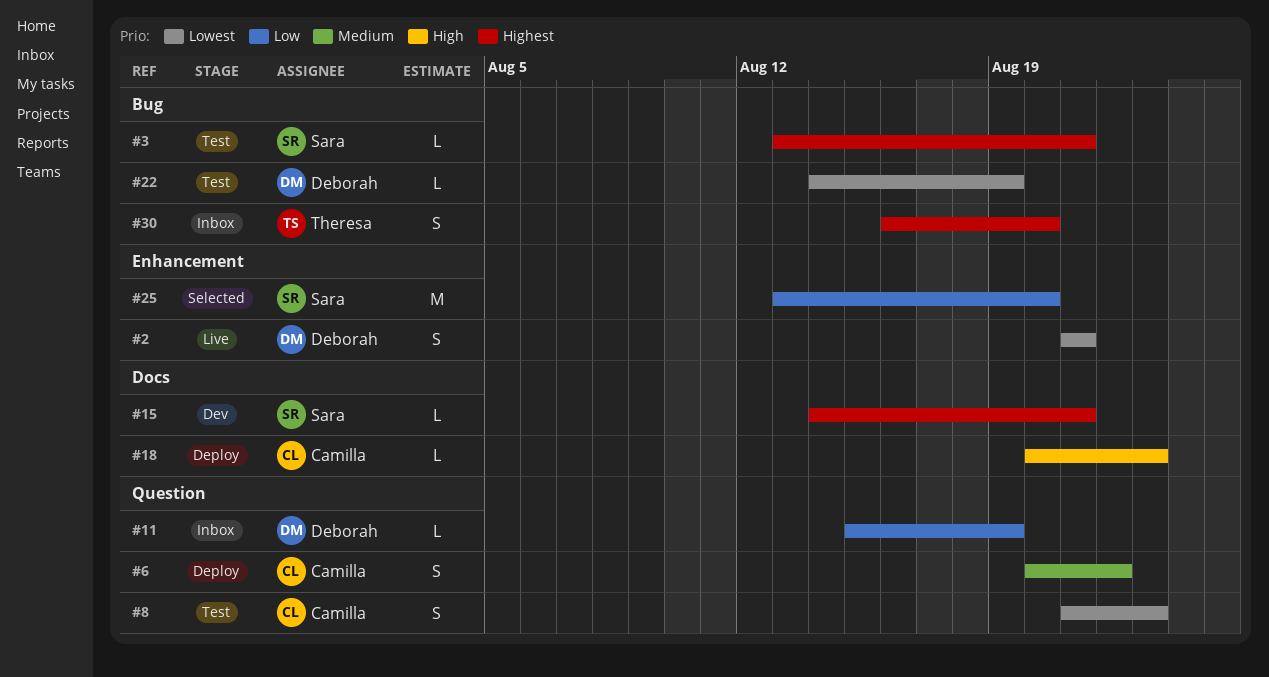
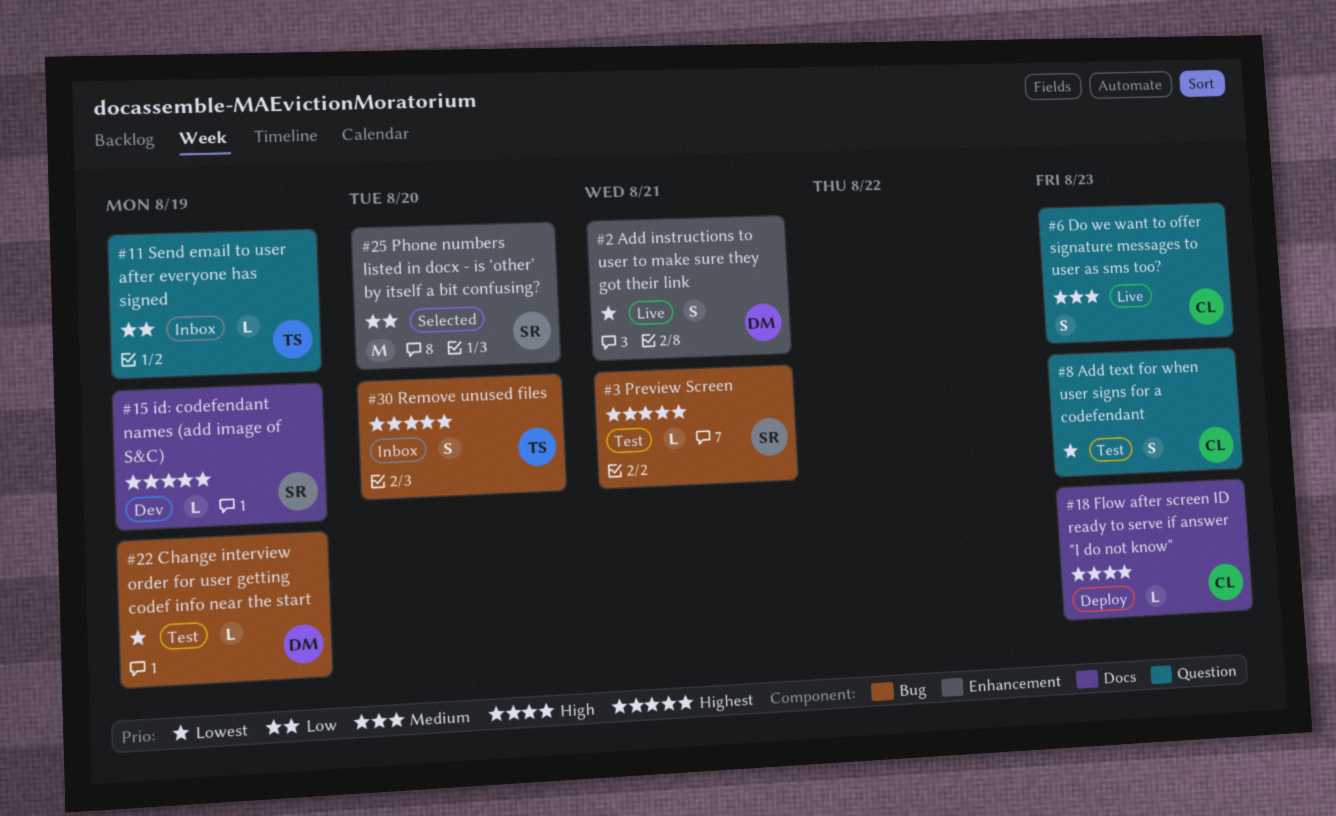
#6, status: Deploy -> Live
#6, due: Aug 22 -> Aug 23
#11, owner: Deborah -> Theresa
#15, due: Aug 21 -> Aug 19

